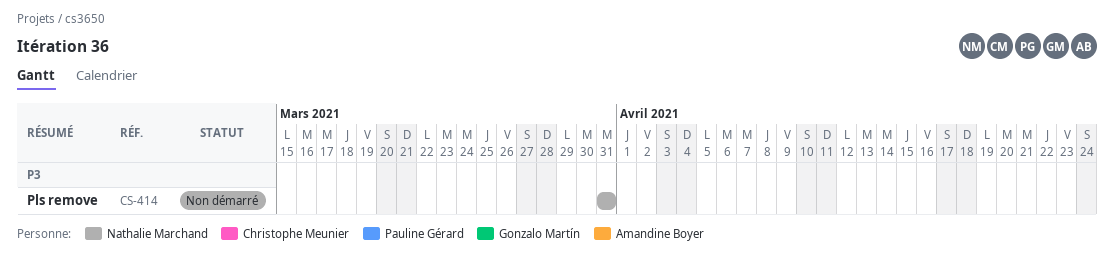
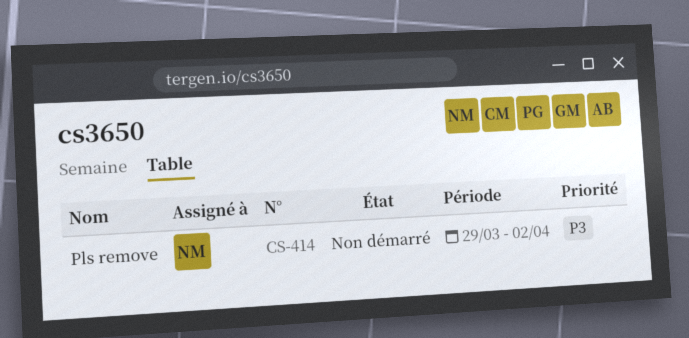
CS-414, start: Mar 31 -> Mar 29
CS-414, due: Mar 31 -> Apr 2

